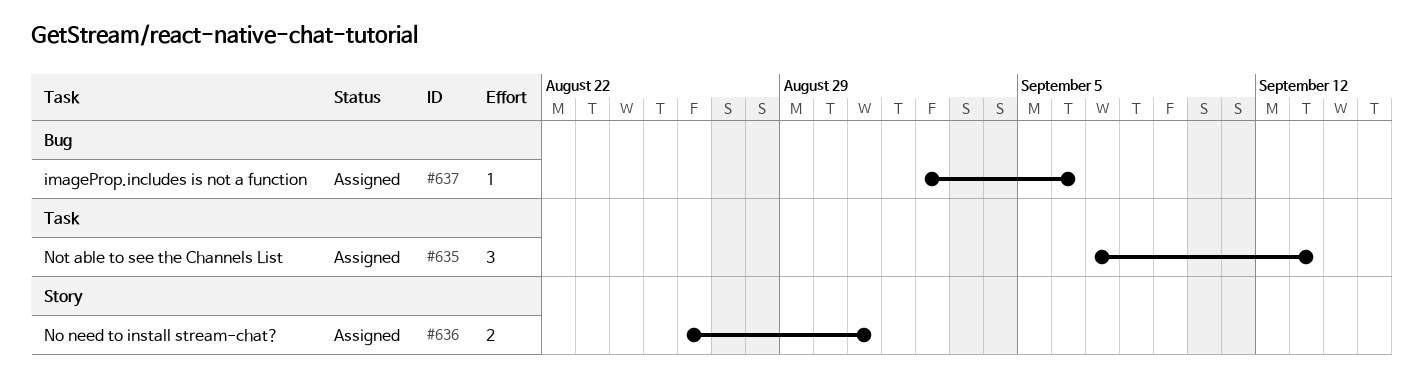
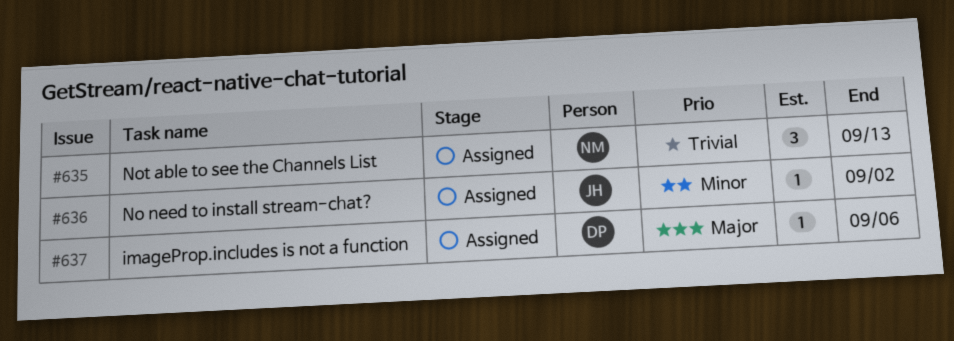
#636, estimate: 2 -> 1
#636, due: Aug 31 -> Sep 2

